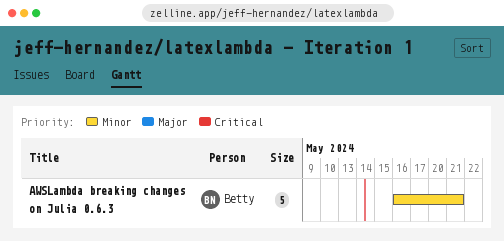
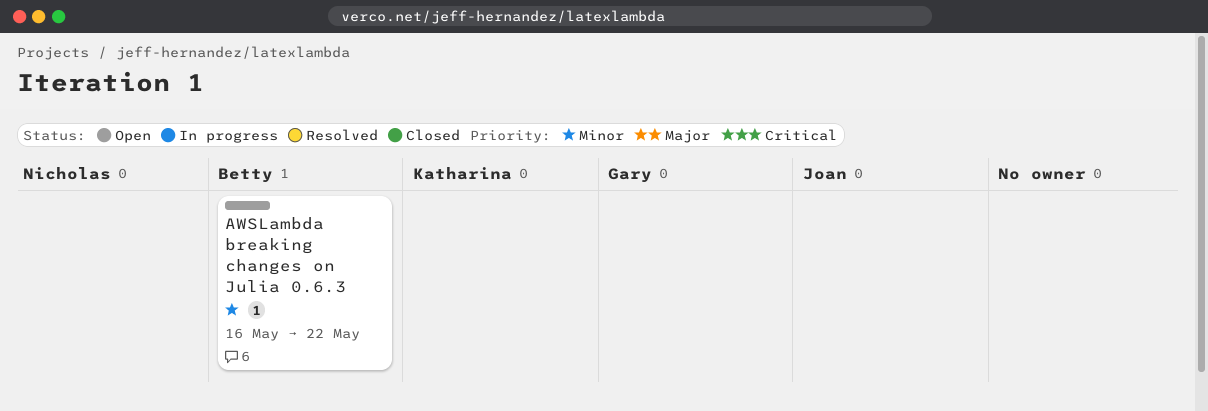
AWSLambda breaking changes on Julia 0.6.3, estimate: 5 -> 1
AWSLambda breaking changes on Julia 0.6.3, due: May 21 -> May 22

